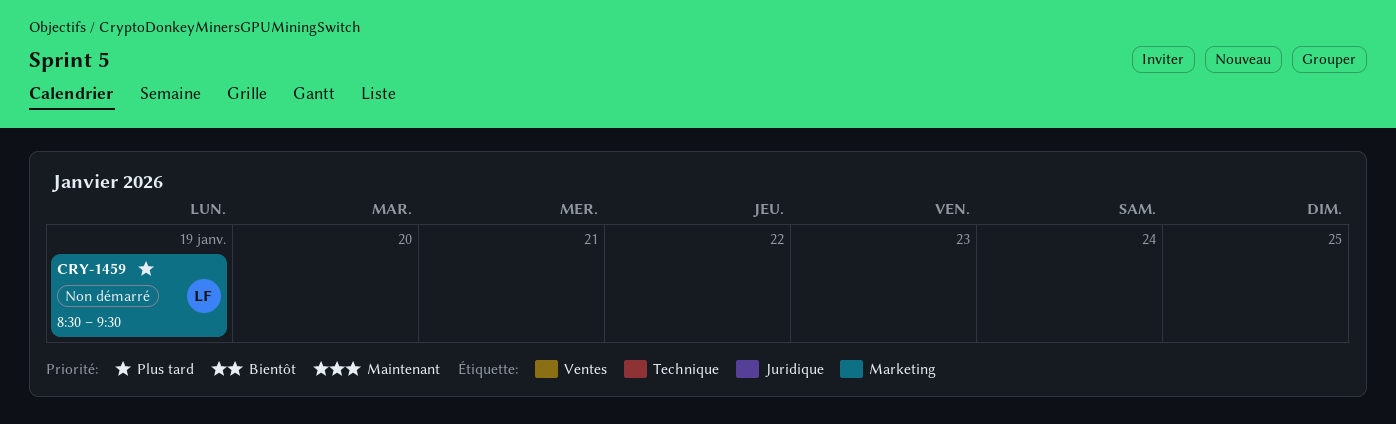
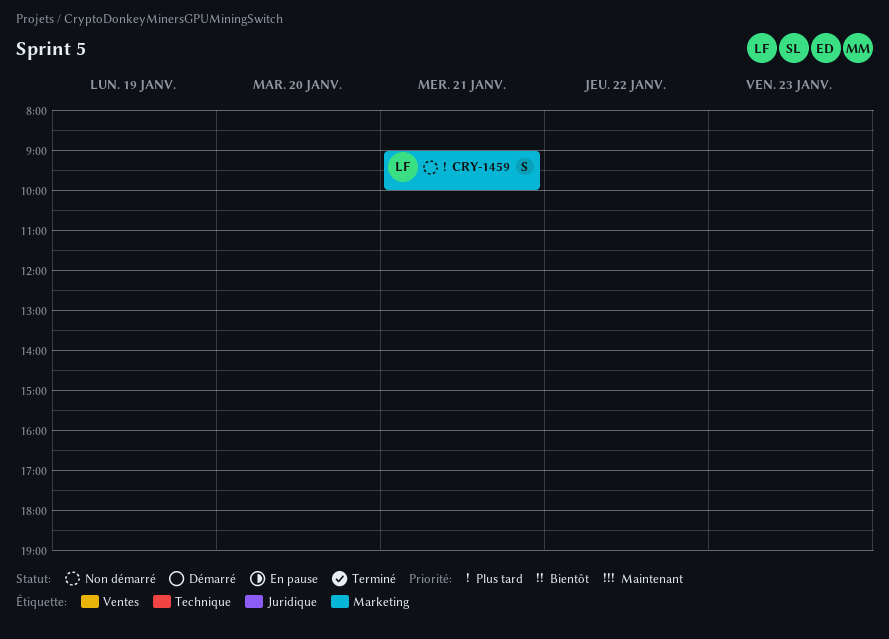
CRY-1459, day: Jan 19 -> Jan 21
CRY-1459, begins: 08:30 -> 09:00
CRY-1459, ends: 09:30 -> 10:00

